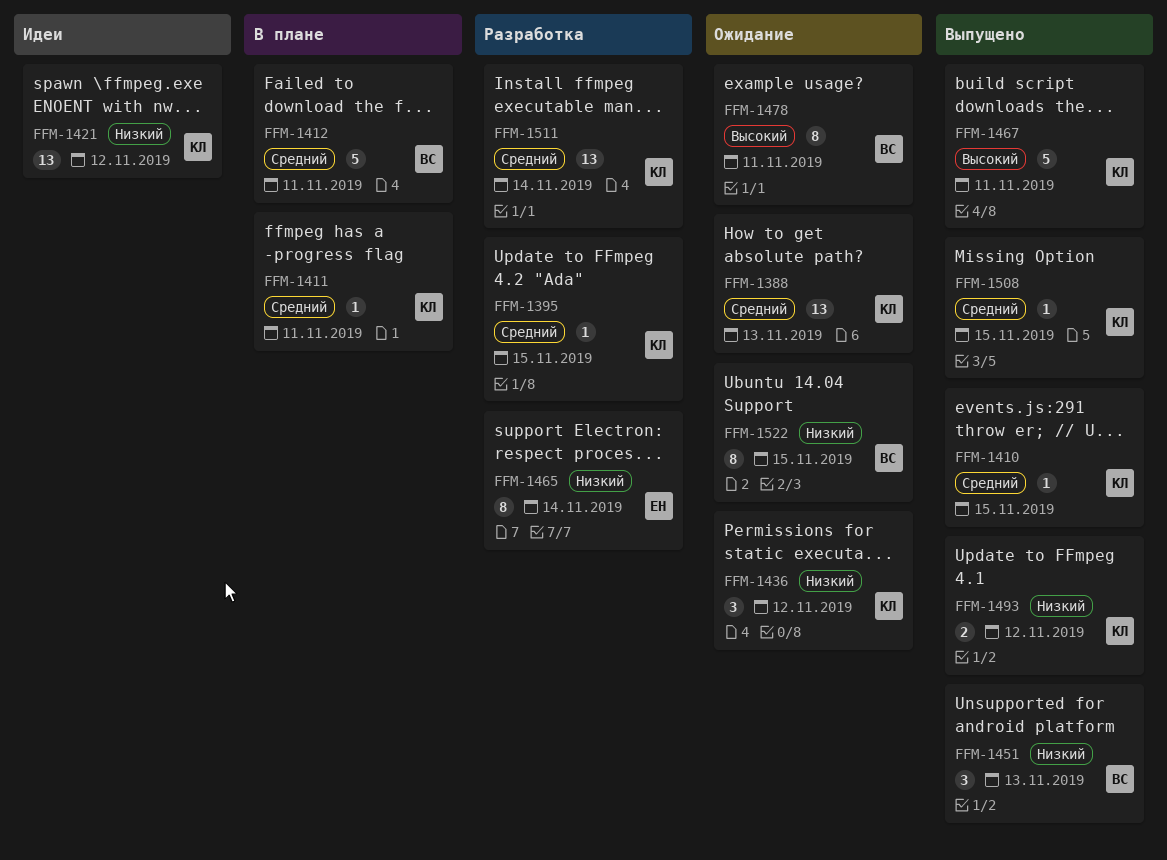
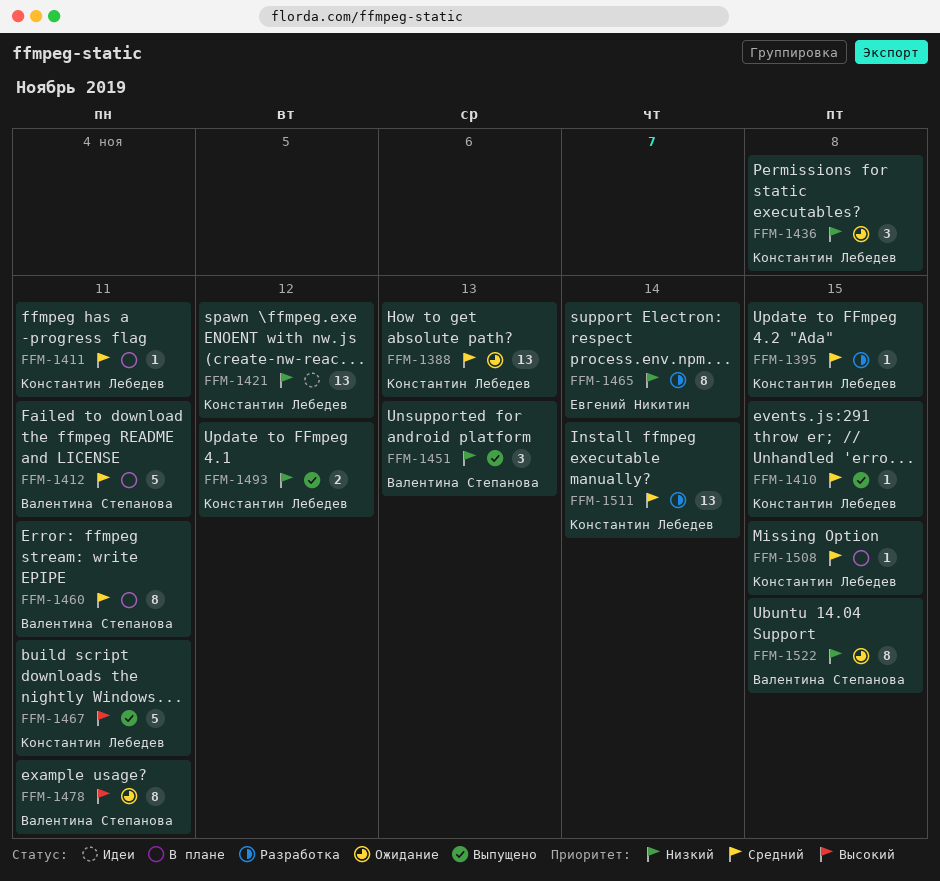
FFM-1436, due: Nov 12 -> Nov 8
FFM-1460: none -> present
FFM-1508, status: Выпущено -> В плане

